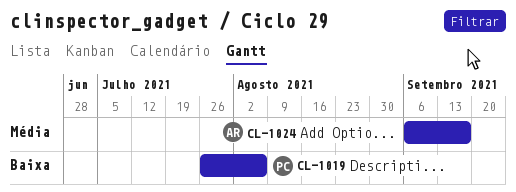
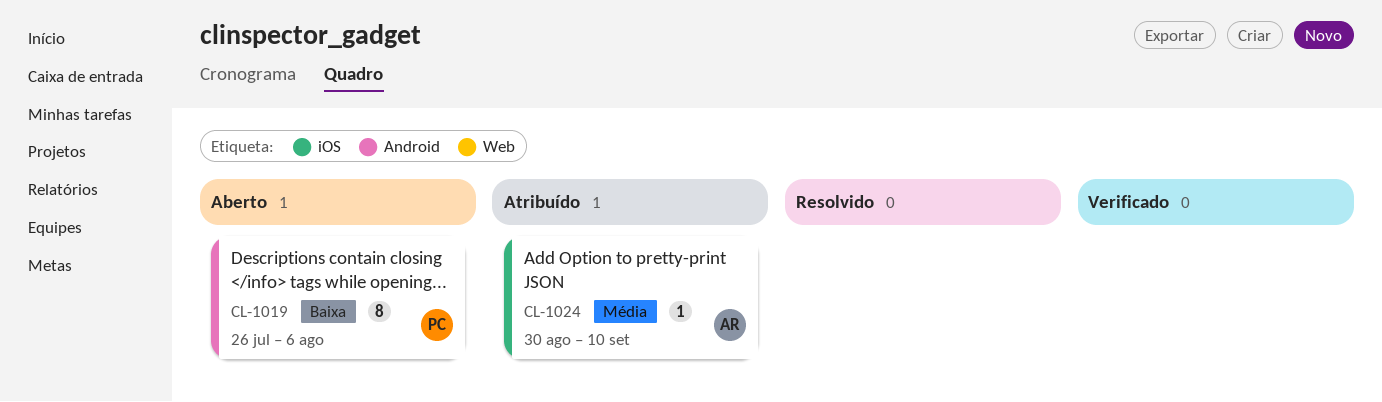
CL-1024, start: Sep 6 -> Aug 30
CL-1024, due: Sep 17 -> Sep 10

